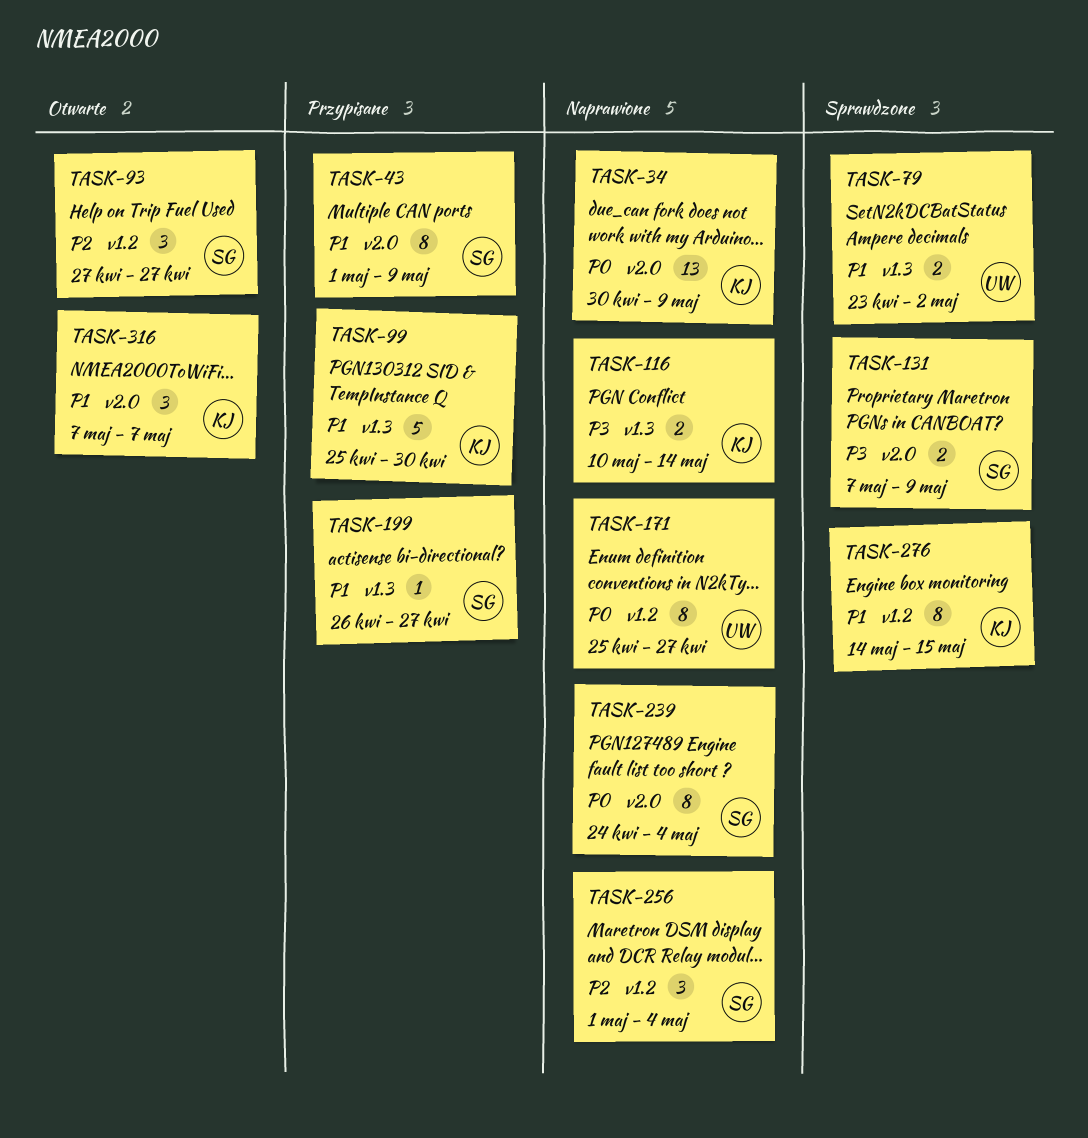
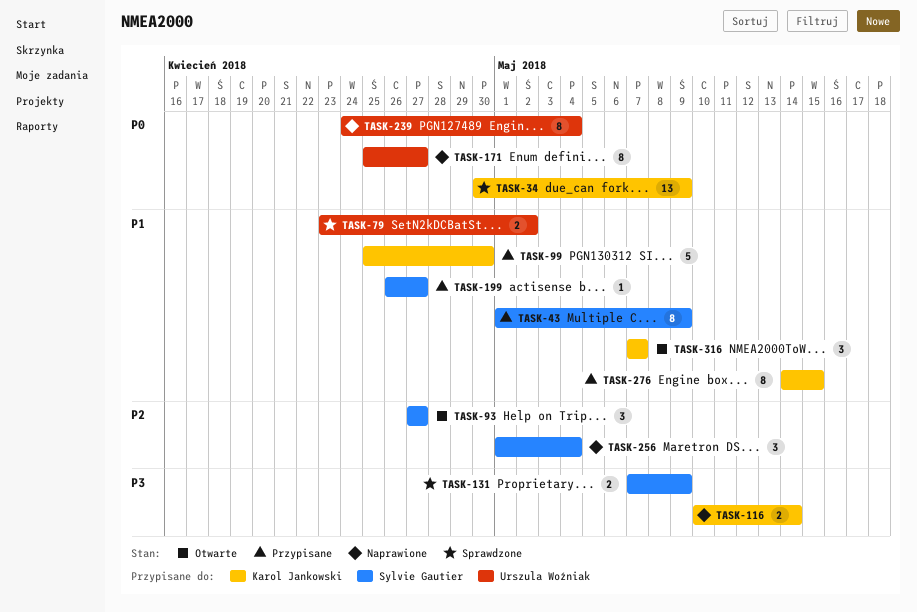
TASK-34, status: Naprawione -> Sprawdzone
TASK-239, owner: Sylvie Gautier -> Urszula Woźniak
TASK-276, status: Sprawdzone -> Przypisane

